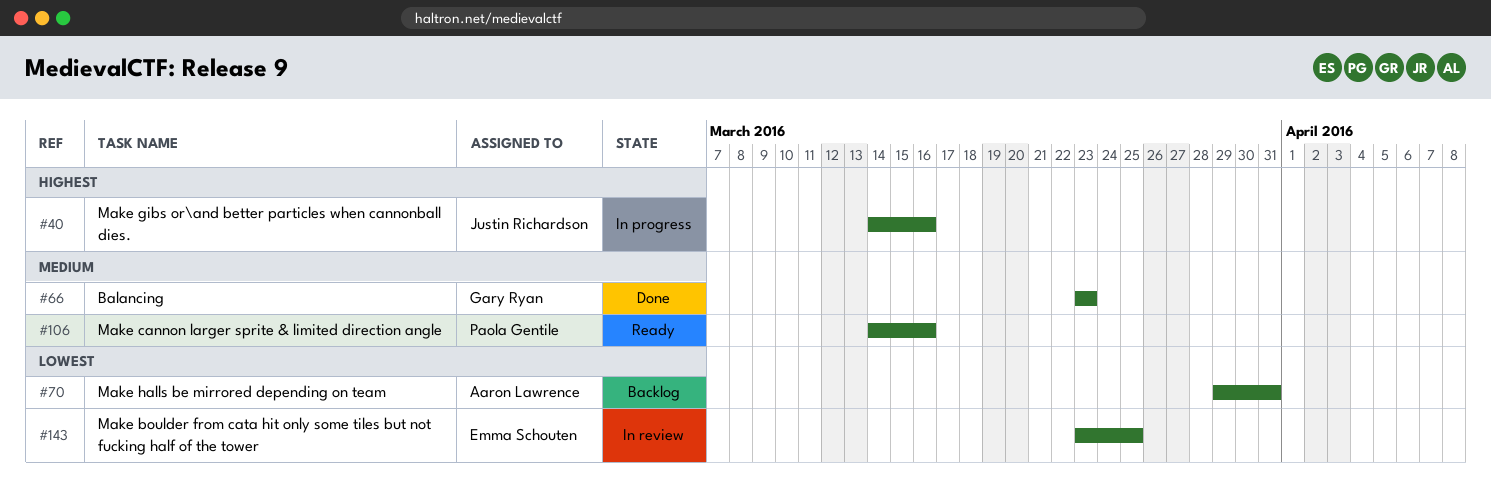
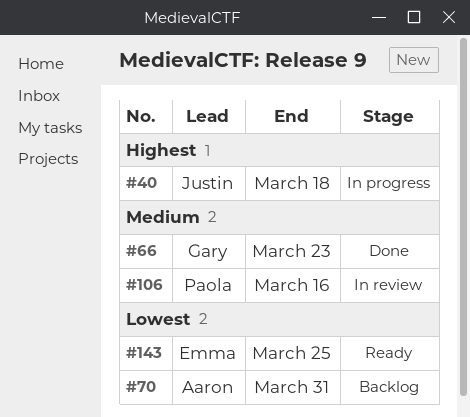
#40, due: Mar 16 -> Mar 18
#106, status: Ready -> In review
#143, status: In review -> Ready

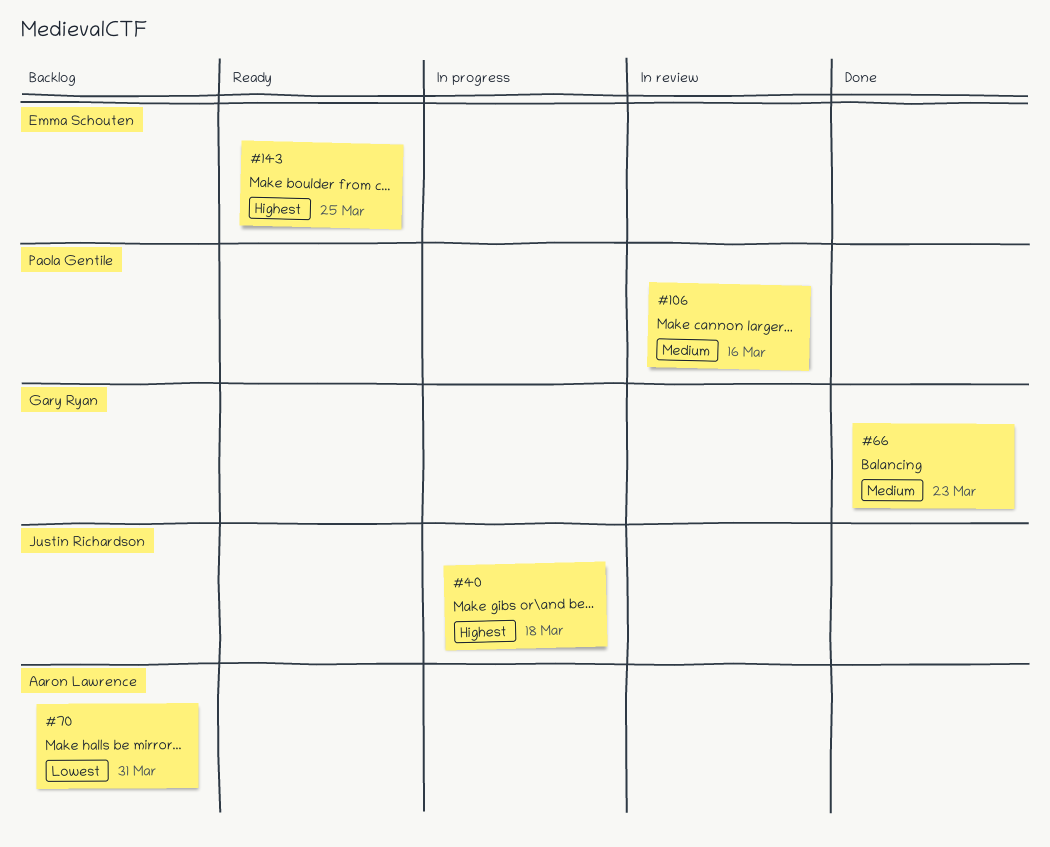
#143, priority: Lowest -> Highest

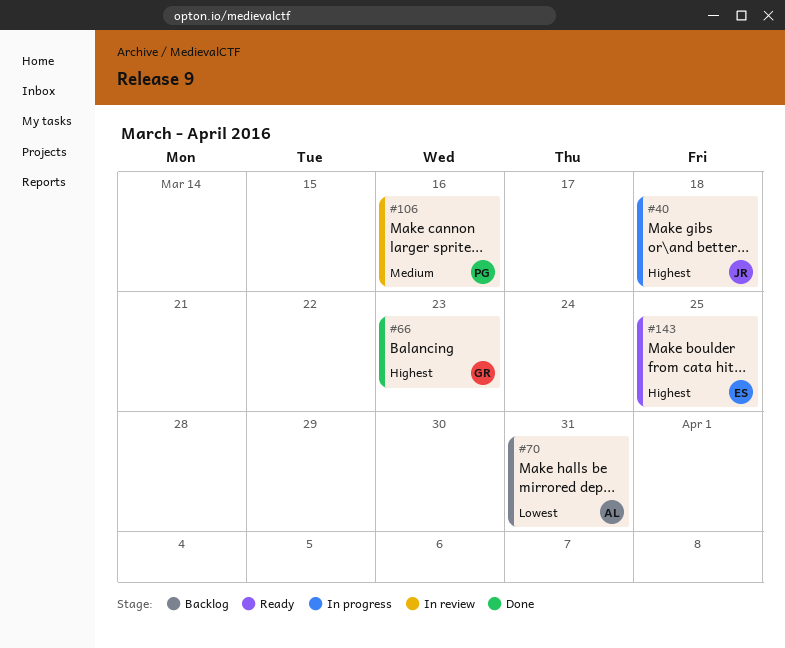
#66, priority: Medium -> Highest

